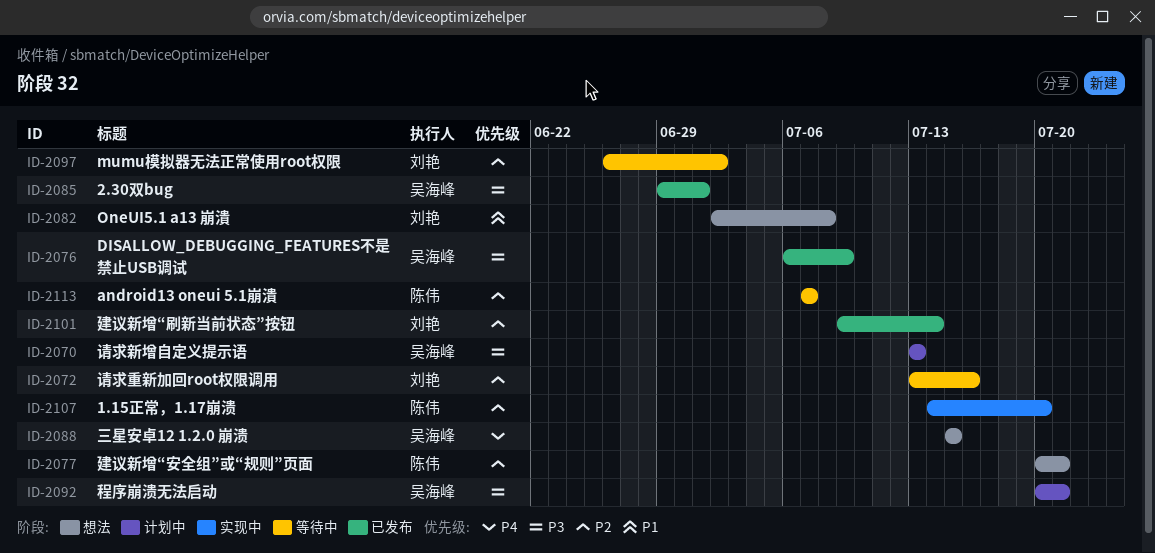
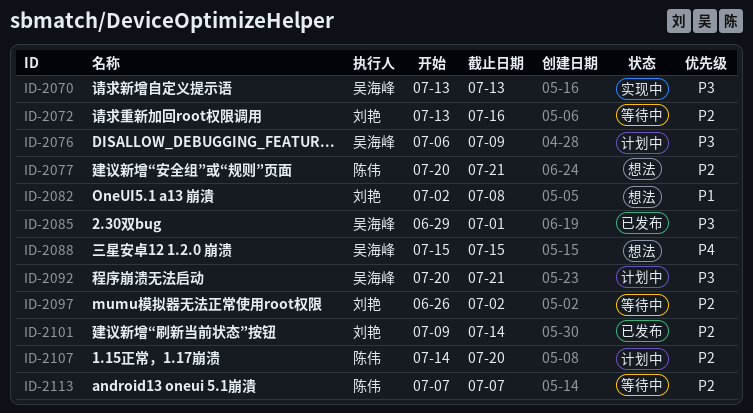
ID-2070, status: 计划中 -> 实现中
ID-2076, status: 已发布 -> 计划中
ID-2107, status: 实现中 -> 计划中

